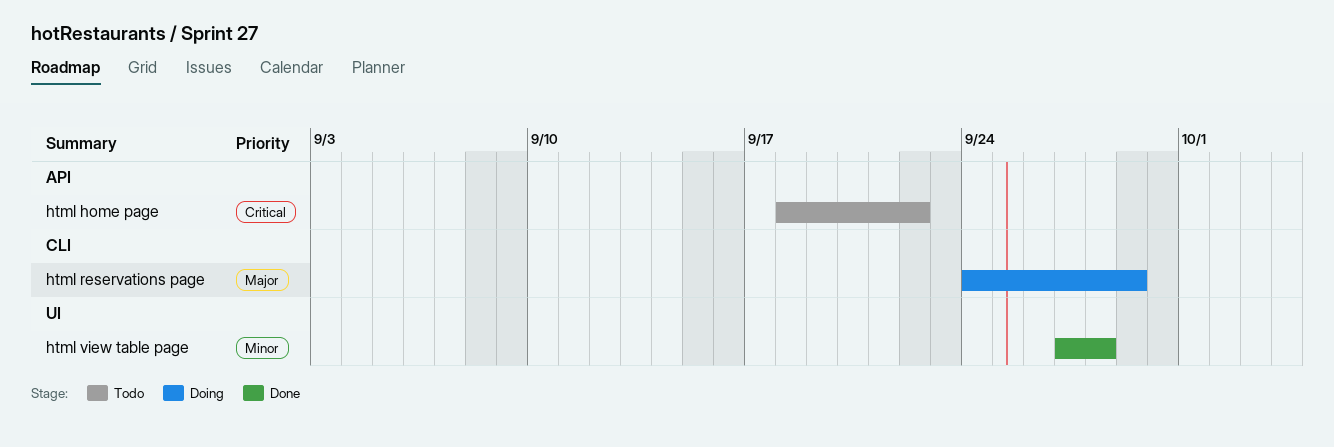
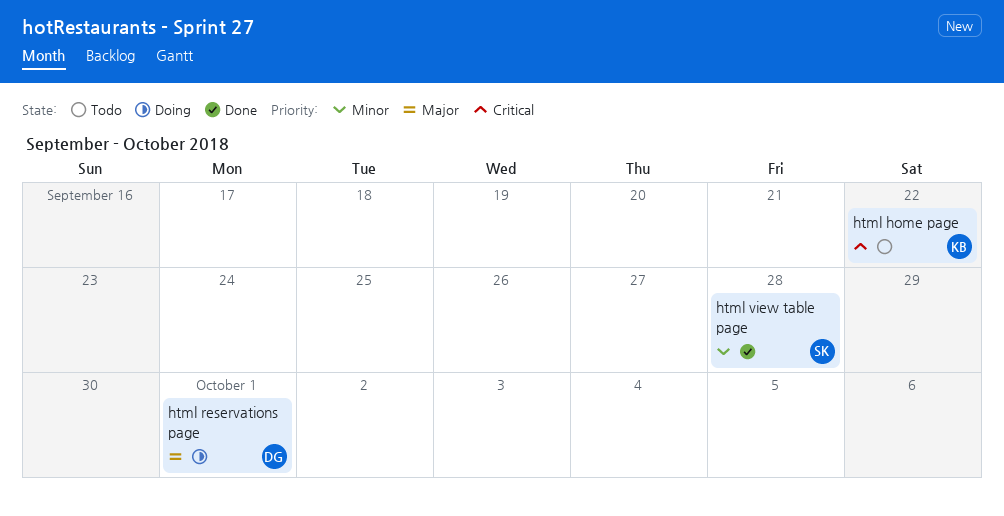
html reservations page, due: Sep 29 -> Oct 1

